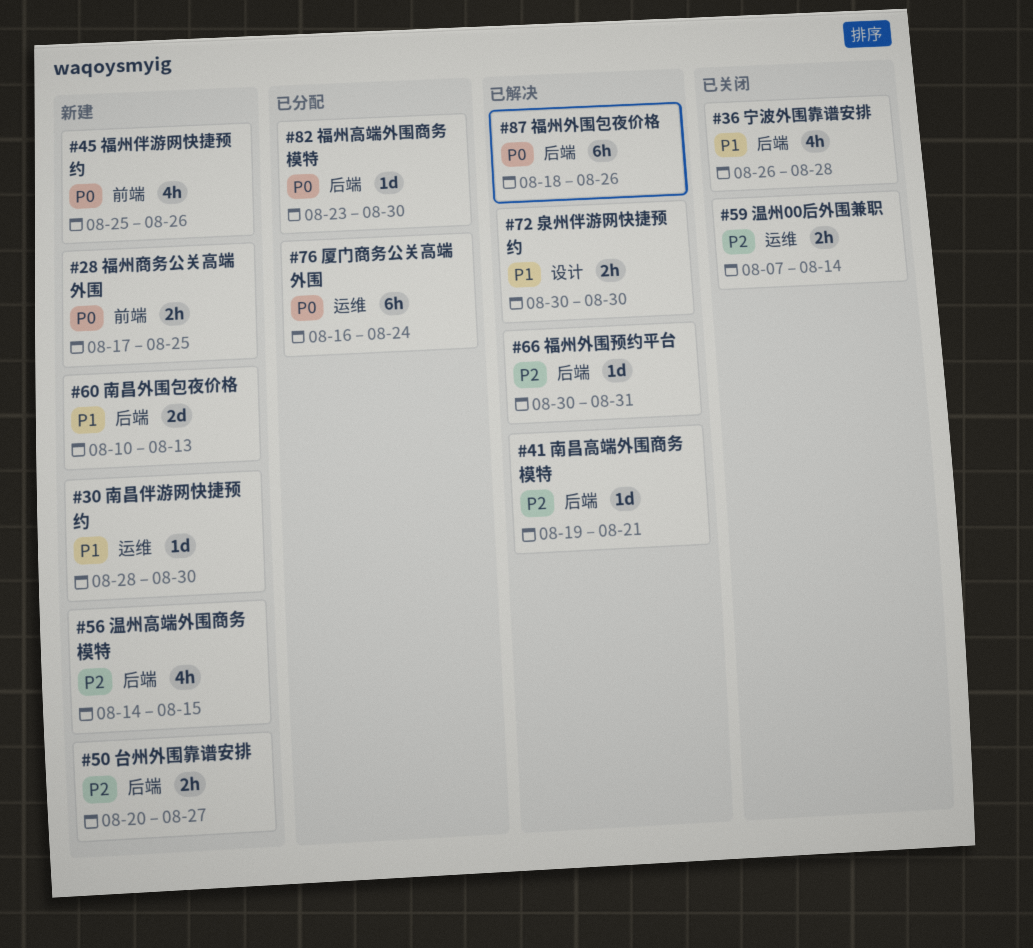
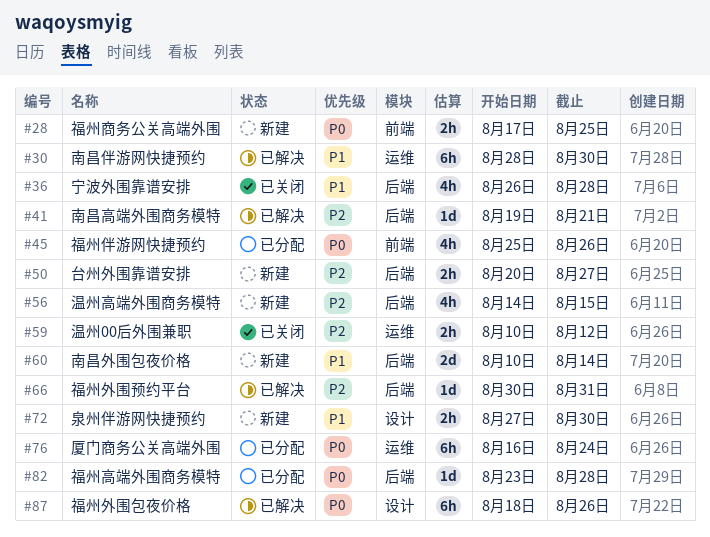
#30, status: 新建 -> 已解决
#30, estimate: 1d -> 6h
#45, status: 新建 -> 已分配
#59, start: Aug 7 -> Aug 10
#59, due: Aug 14 -> Aug 12
#60, due: Aug 13 -> Aug 14
#72, status: 已解决 -> 新建
#72, start: Aug 30 -> Aug 27
#82, due: Aug 30 -> Aug 28
#87, label: 后端 -> 设计

